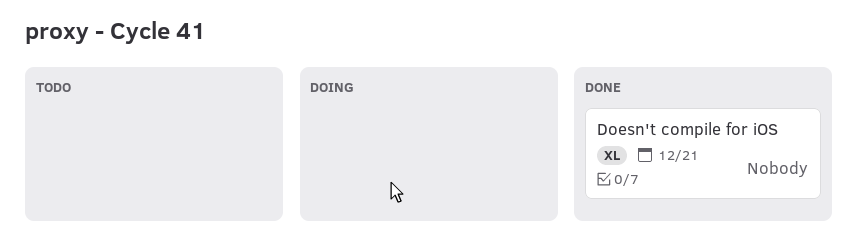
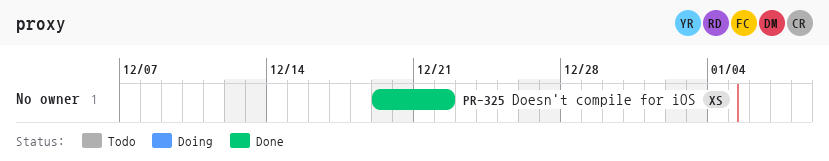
Doesn't compile for iOS, estimate: XL -> XS
Doesn't compile for iOS, due: Dec 21 -> Dec 22

